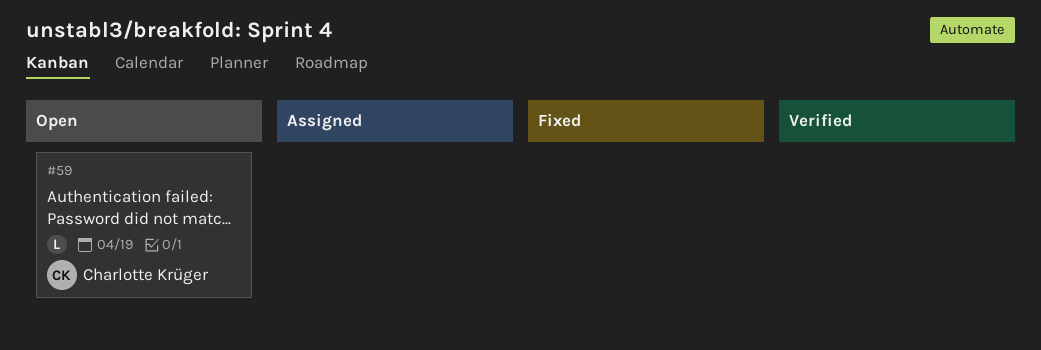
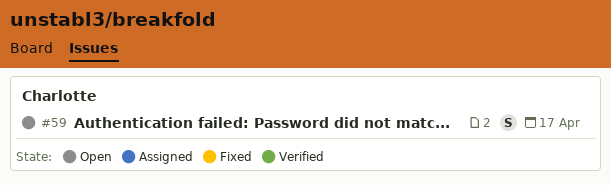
#59, estimate: L -> S
#59, due: Apr 19 -> Apr 17

